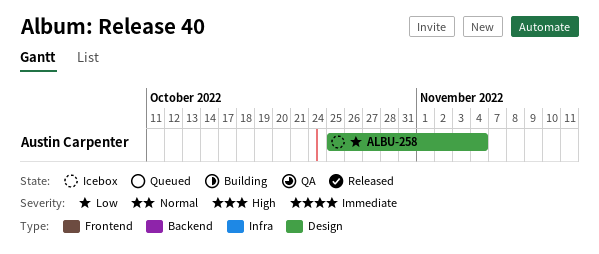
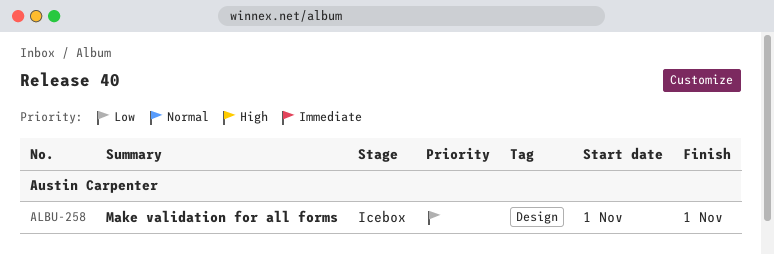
ALBU-258, start: Oct 25 -> Nov 1
ALBU-258, due: Nov 4 -> Nov 1

